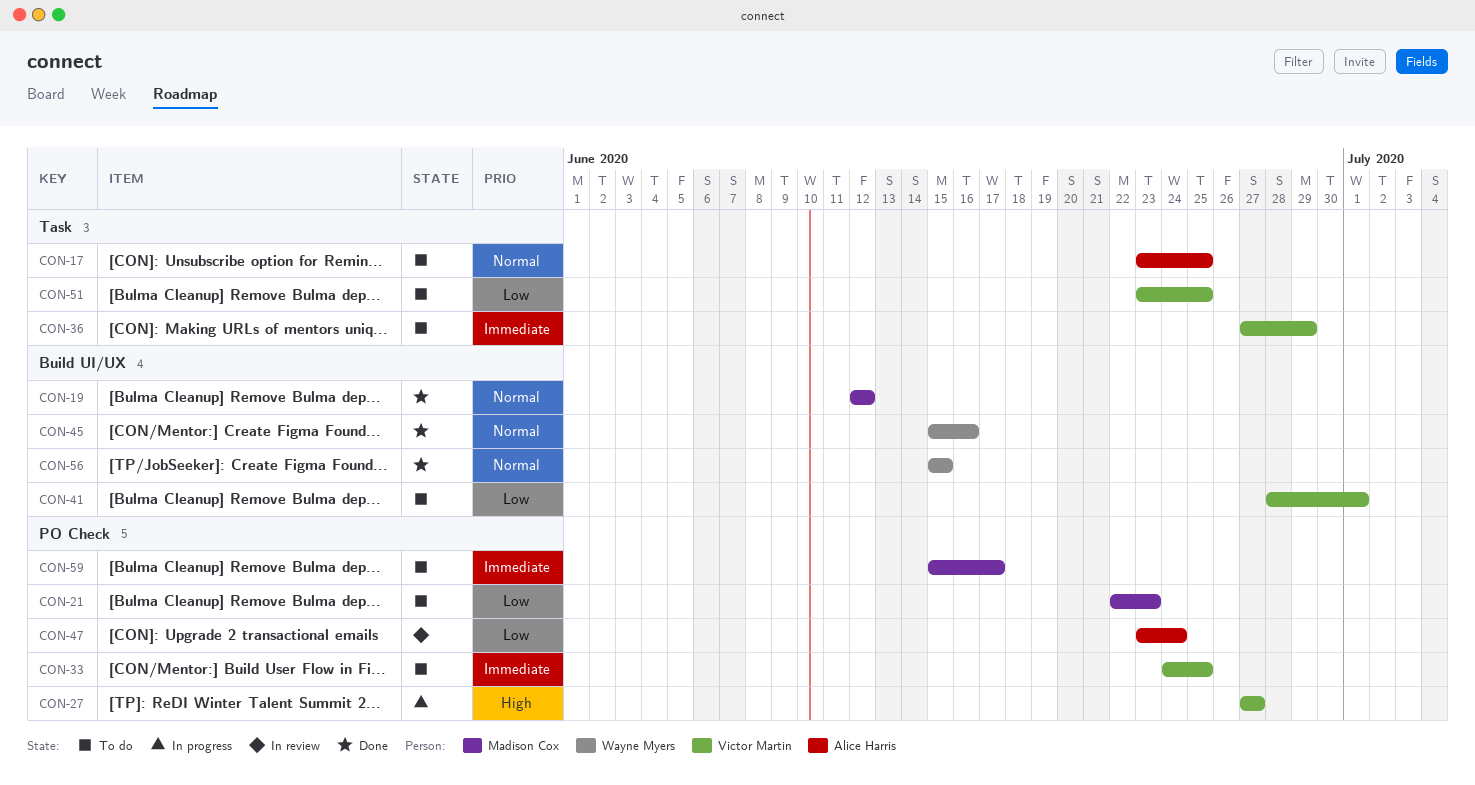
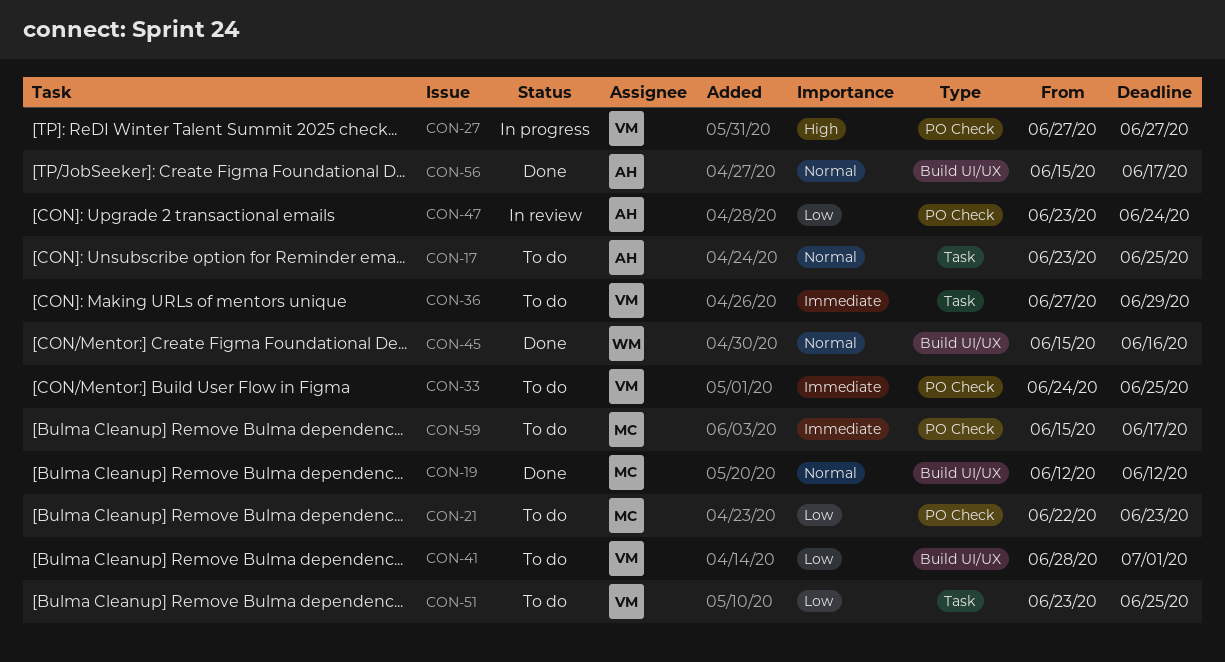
CON-56, owner: Wayne Myers -> Alice Harris
CON-56, due: Jun 15 -> Jun 17

